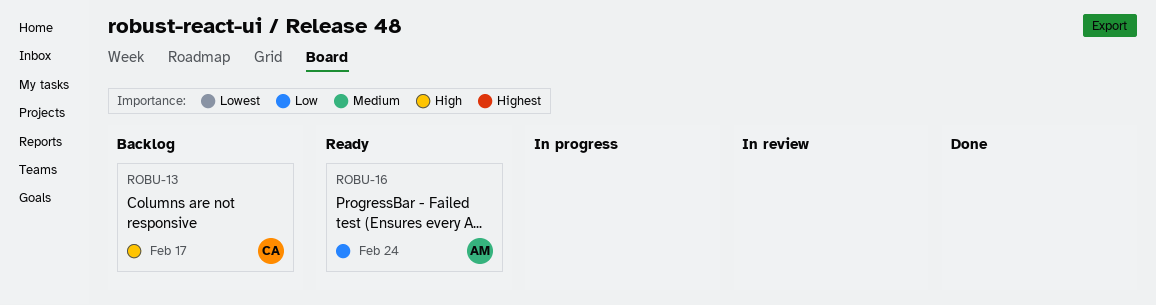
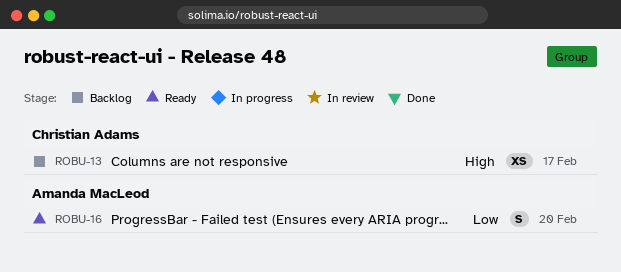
ROBU-16, due: Feb 24 -> Feb 20

